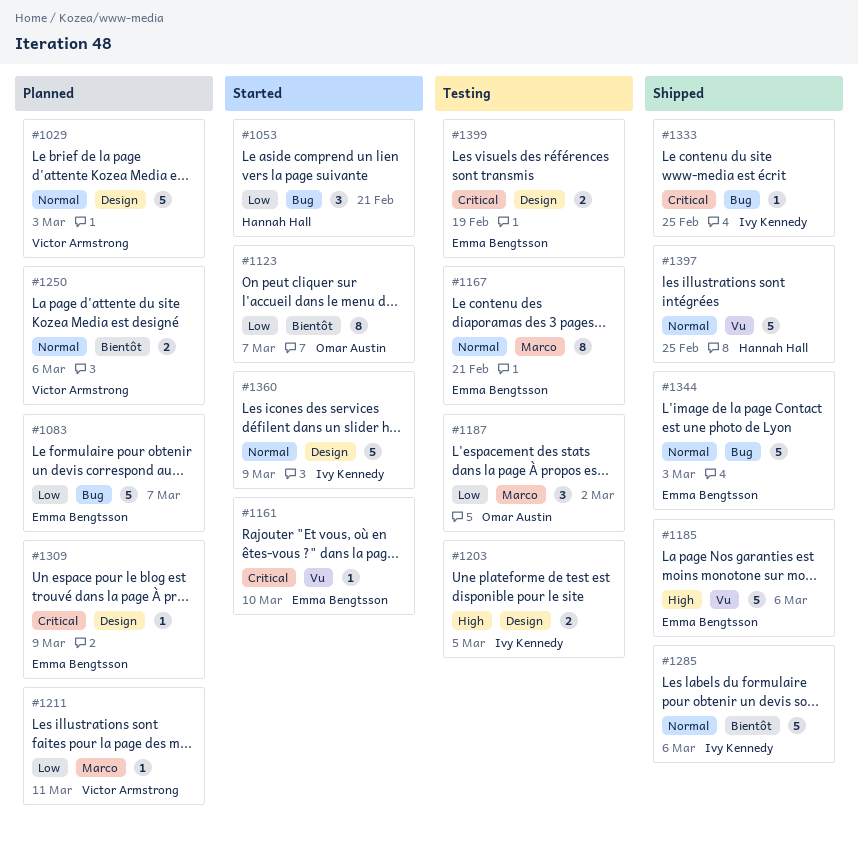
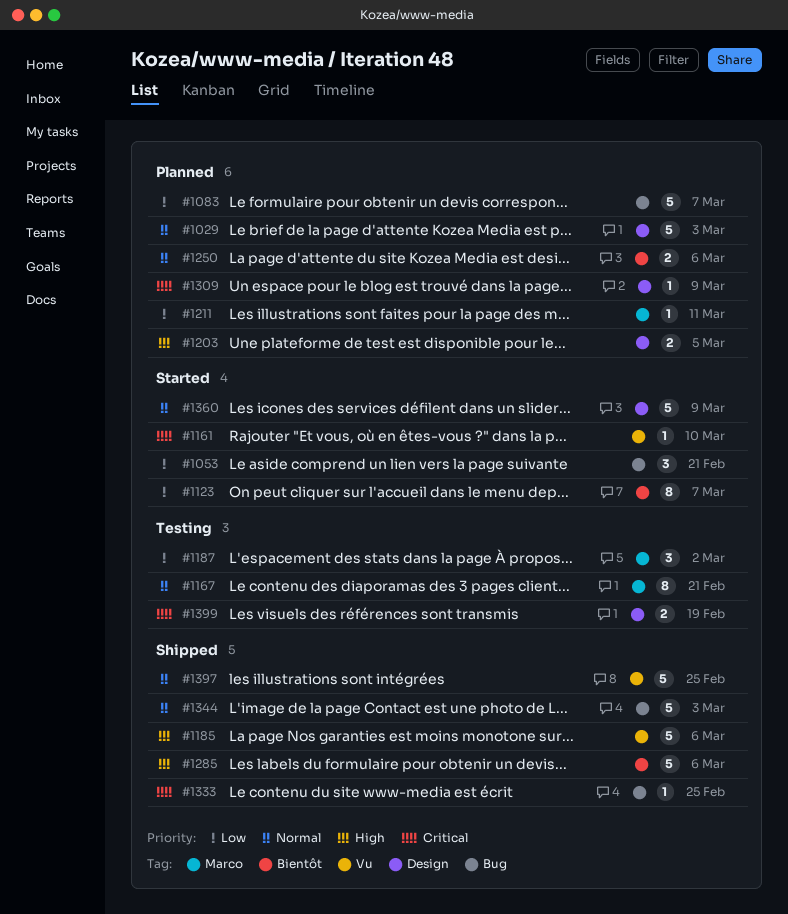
#1203, status: Testing -> Planned
#1285, priority: Normal -> High

